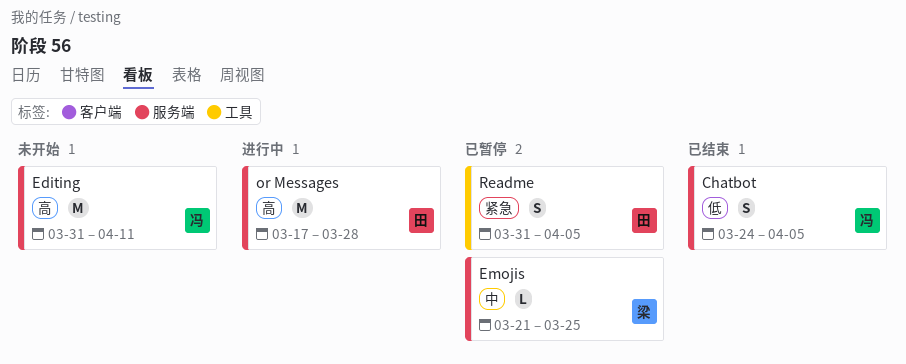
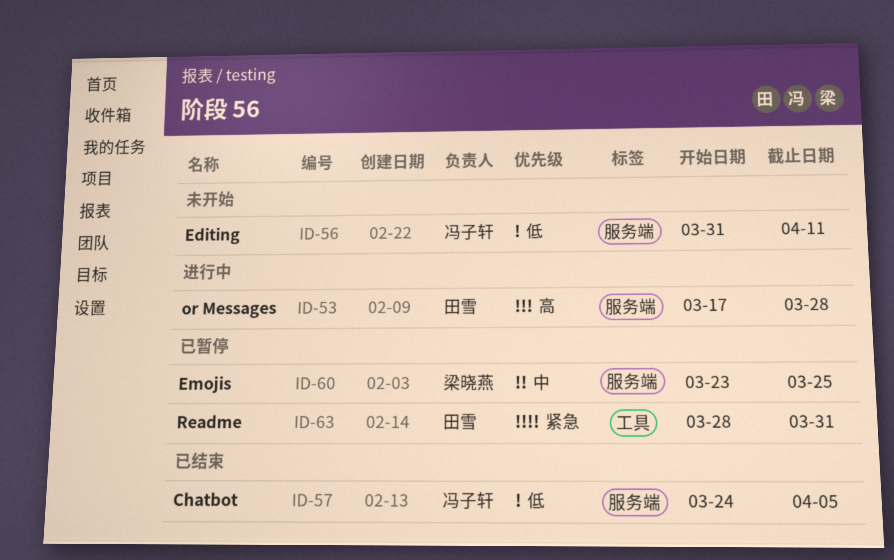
Editing, priority: 高 -> 低
Emojis, start: Mar 21 -> Mar 23
Readme, start: Mar 31 -> Mar 28
Readme, due: Apr 5 -> Mar 31

